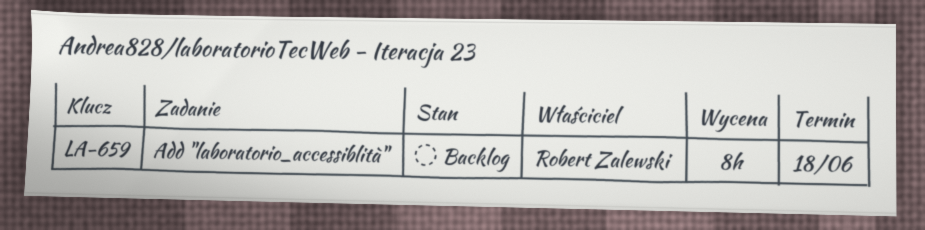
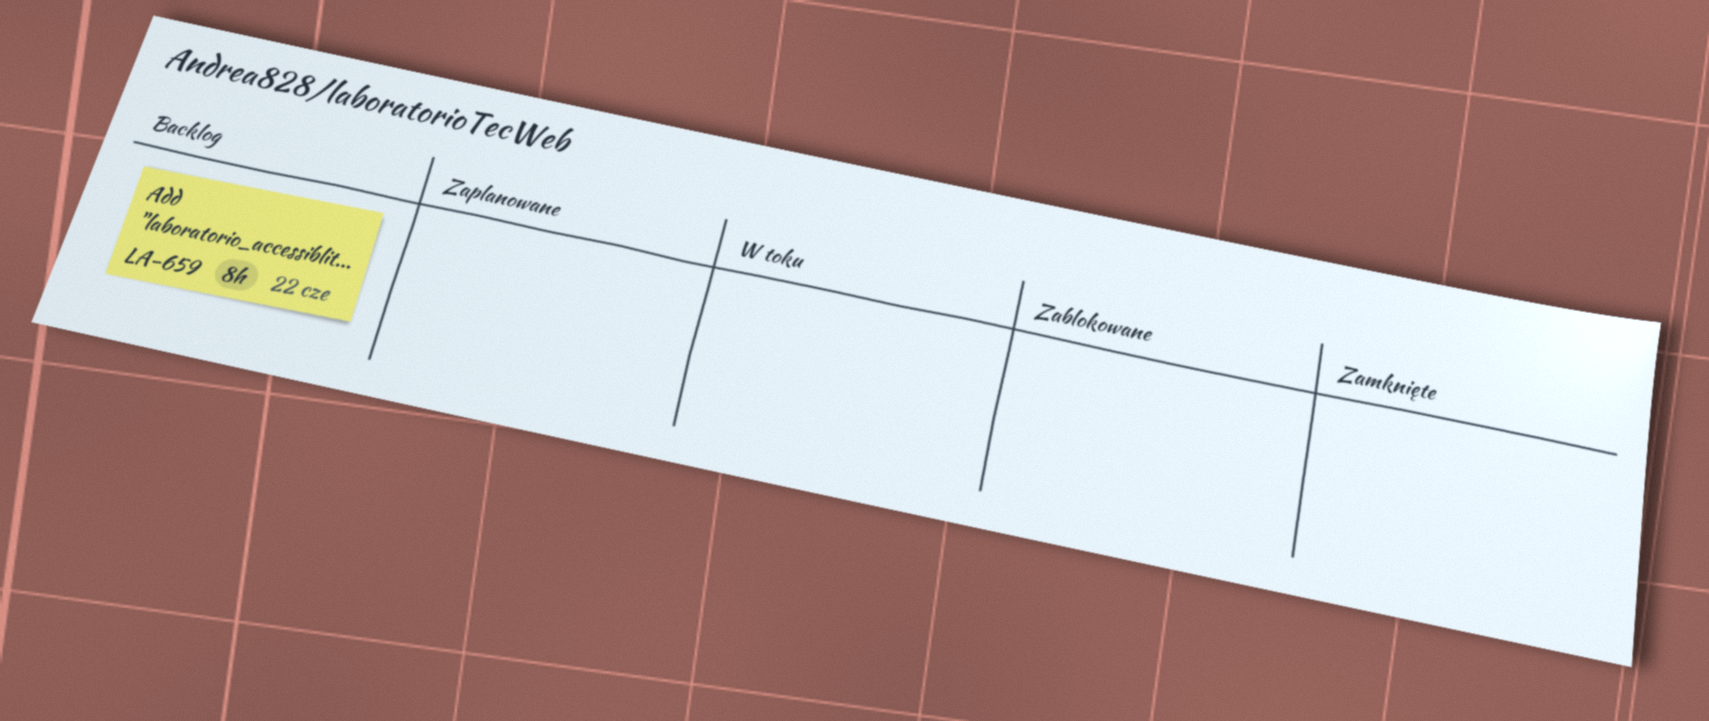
LA-659, due: Jun 18 -> Jun 22

